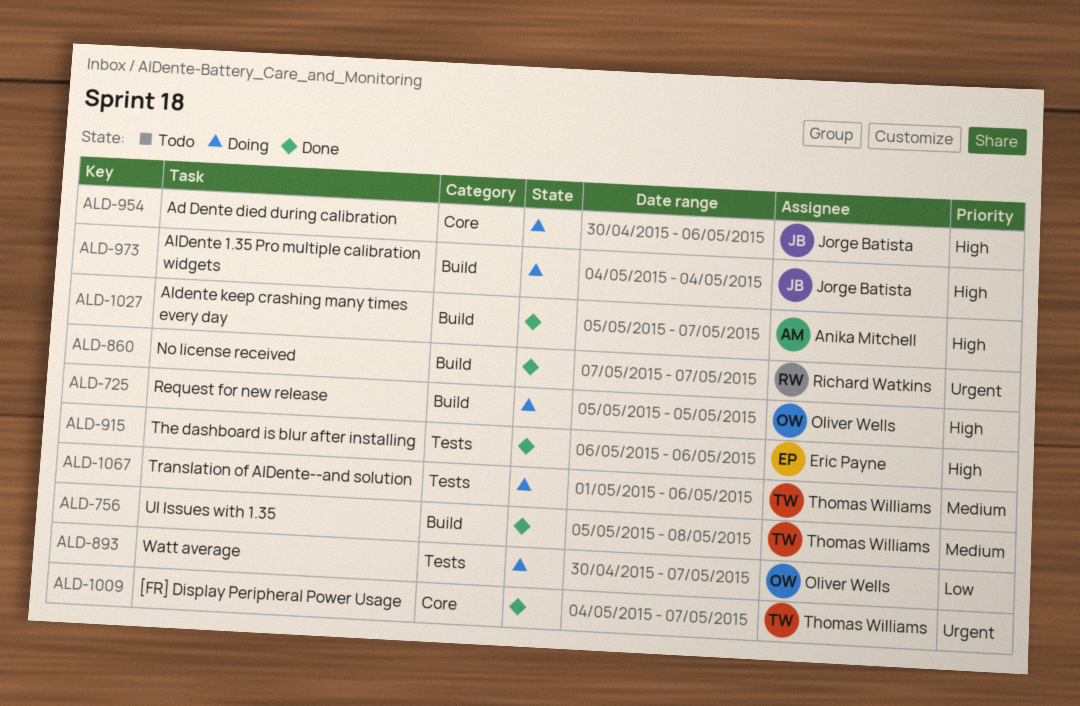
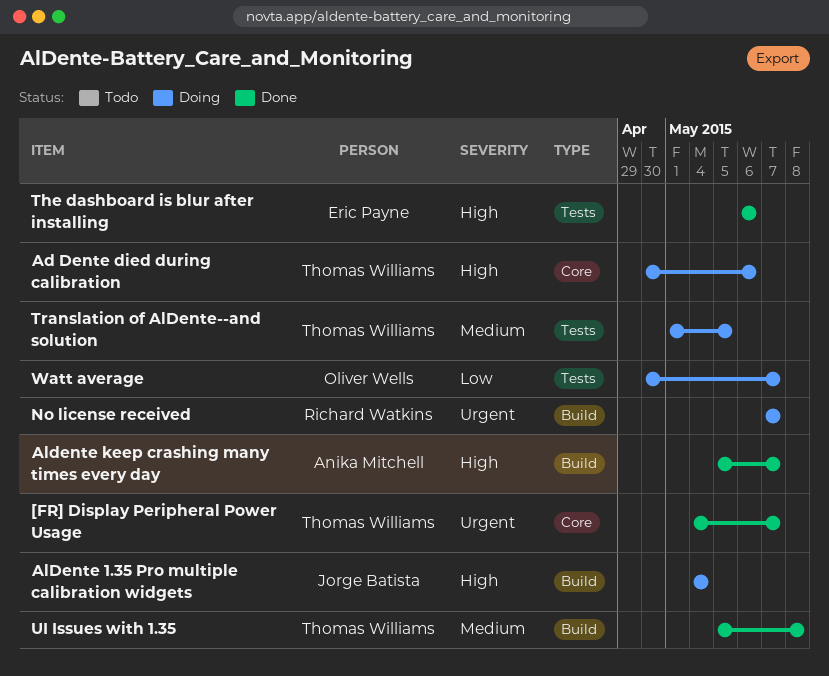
Ad Dente died during calibration, owner: Jorge Batista -> Thomas Williams
No license received, status: Done -> Doing
Request for new release: present -> none
Translation of AlDente--and solution, due: May 6 -> May 5

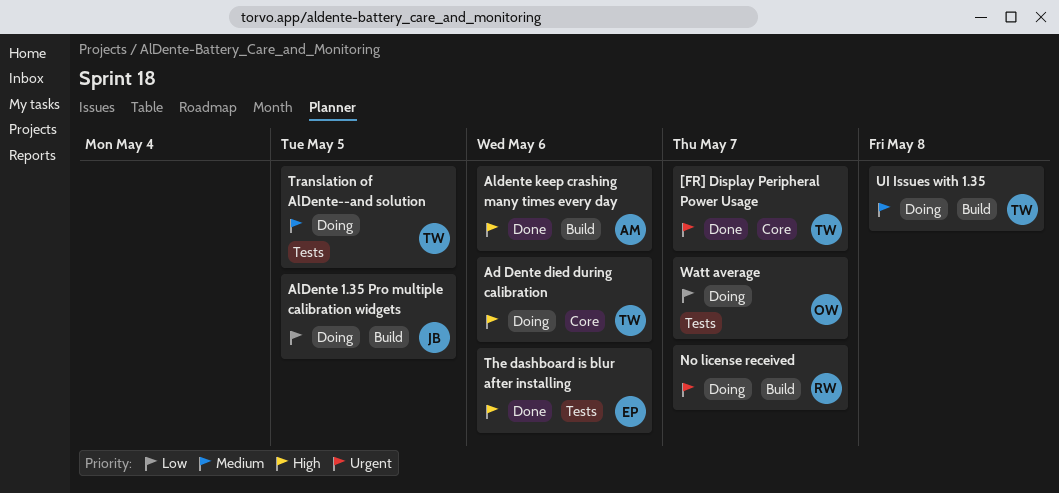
AlDente 1.35 Pro multiple calibration widgets, priority: High -> Low
AlDente 1.35 Pro multiple calibration widgets, due: May 4 -> May 5
Aldente keep crashing many times every day, due: May 7 -> May 6
UI Issues with 1.35, status: Done -> Doing

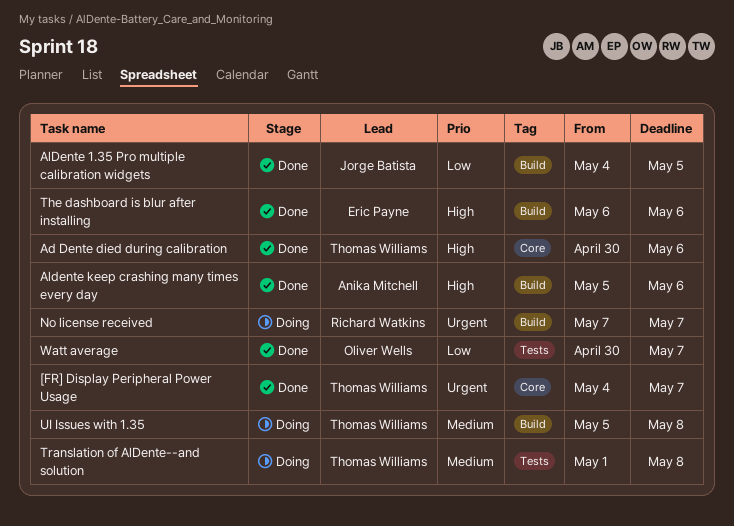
Ad Dente died during calibration, status: Doing -> Done
AlDente 1.35 Pro multiple calibration widgets, status: Doing -> Done
The dashboard is blur after installing, label: Tests -> Build
Translation of AlDente--and solution, due: May 5 -> May 8
Watt average, status: Doing -> Done

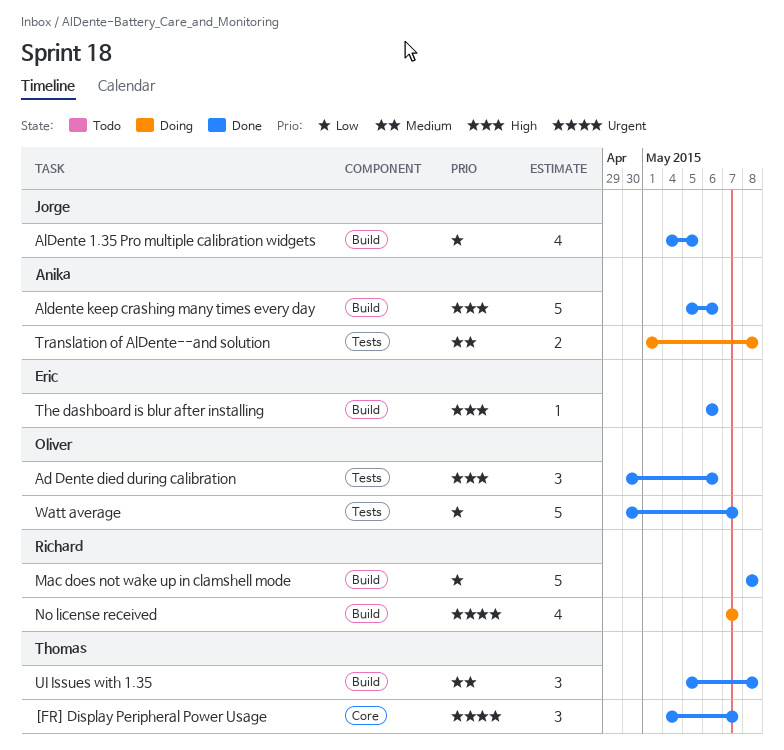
Ad Dente died during calibration, owner: Thomas Williams -> Oliver Wells
Ad Dente died during calibration, label: Core -> Tests
Mac does not wake up in clamshell mode: none -> present
Translation of AlDente--and solution, owner: Thomas Williams -> Anika Mitchell
UI Issues with 1.35, status: Doing -> Done

